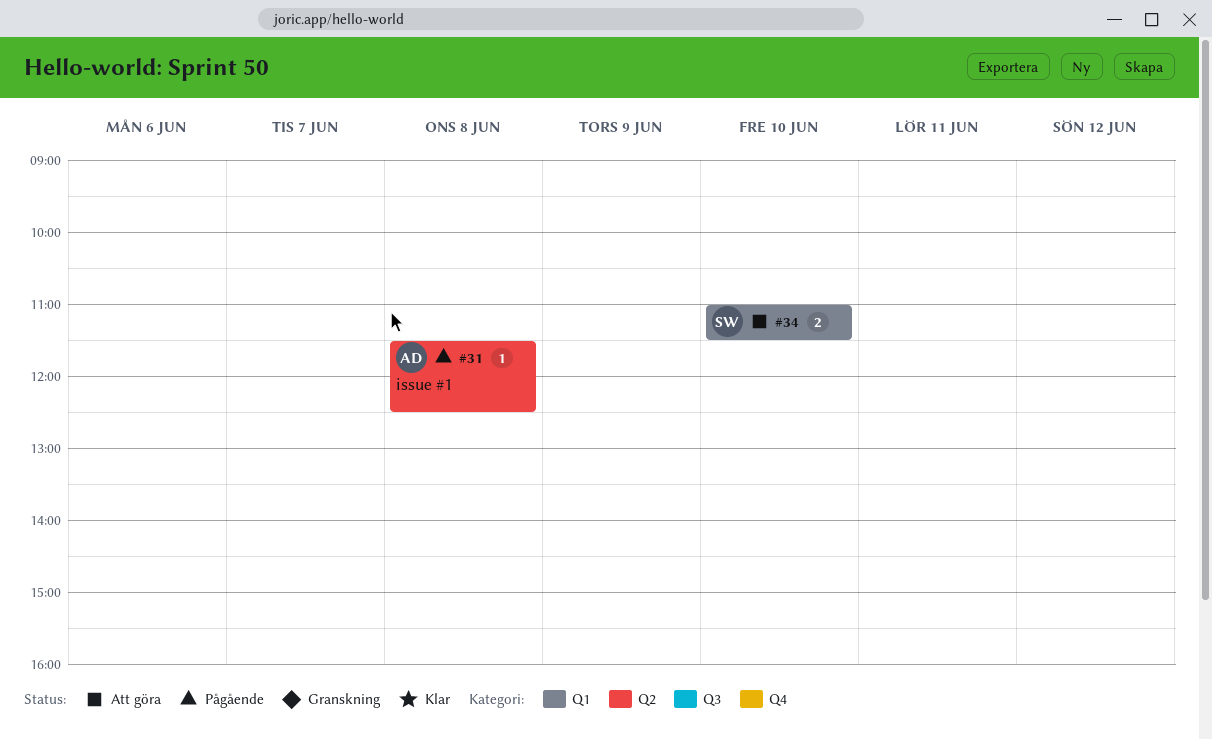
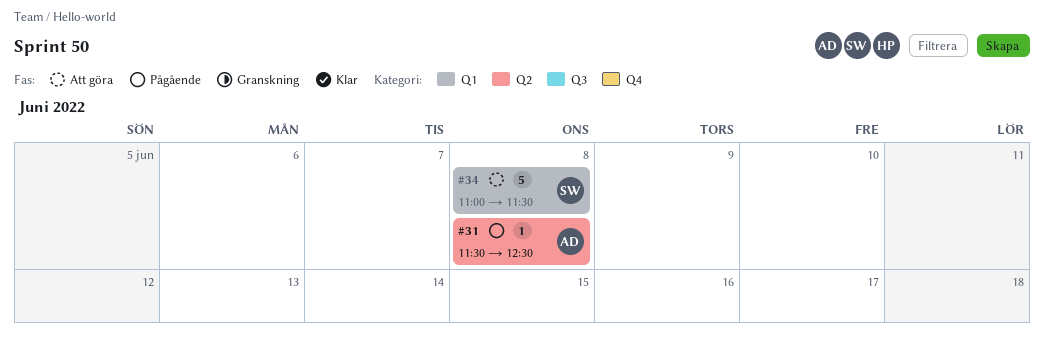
#34, estimate: 2 -> 5
#34, day: Jun 10 -> Jun 8

